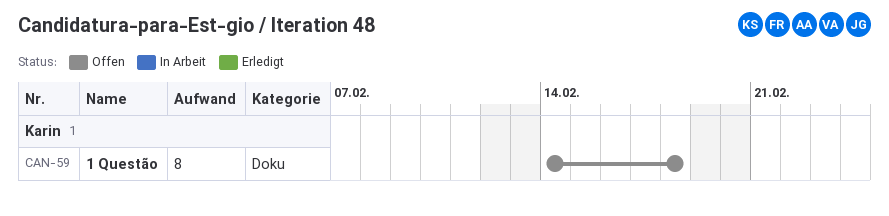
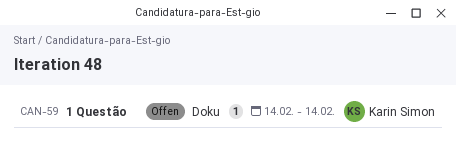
CAN-59, estimate: 8 -> 1
CAN-59, due: Feb 18 -> Feb 14

